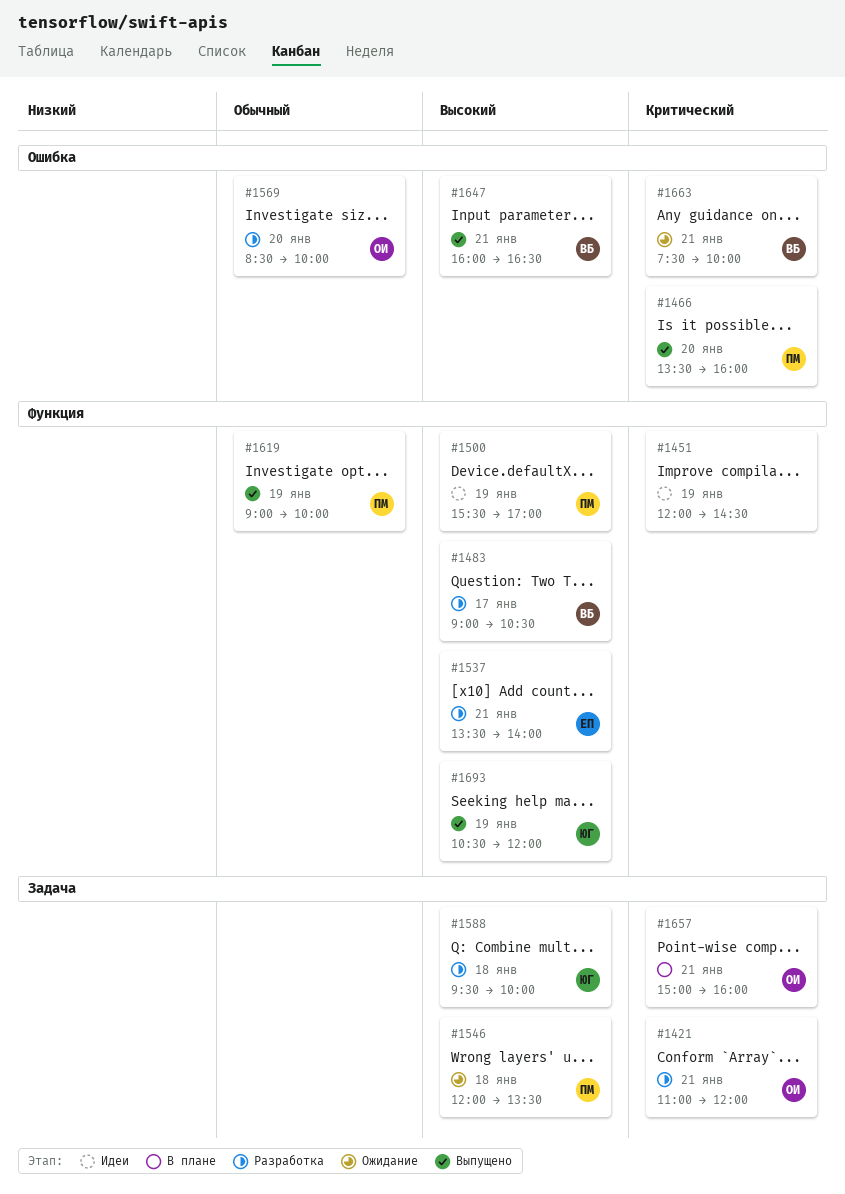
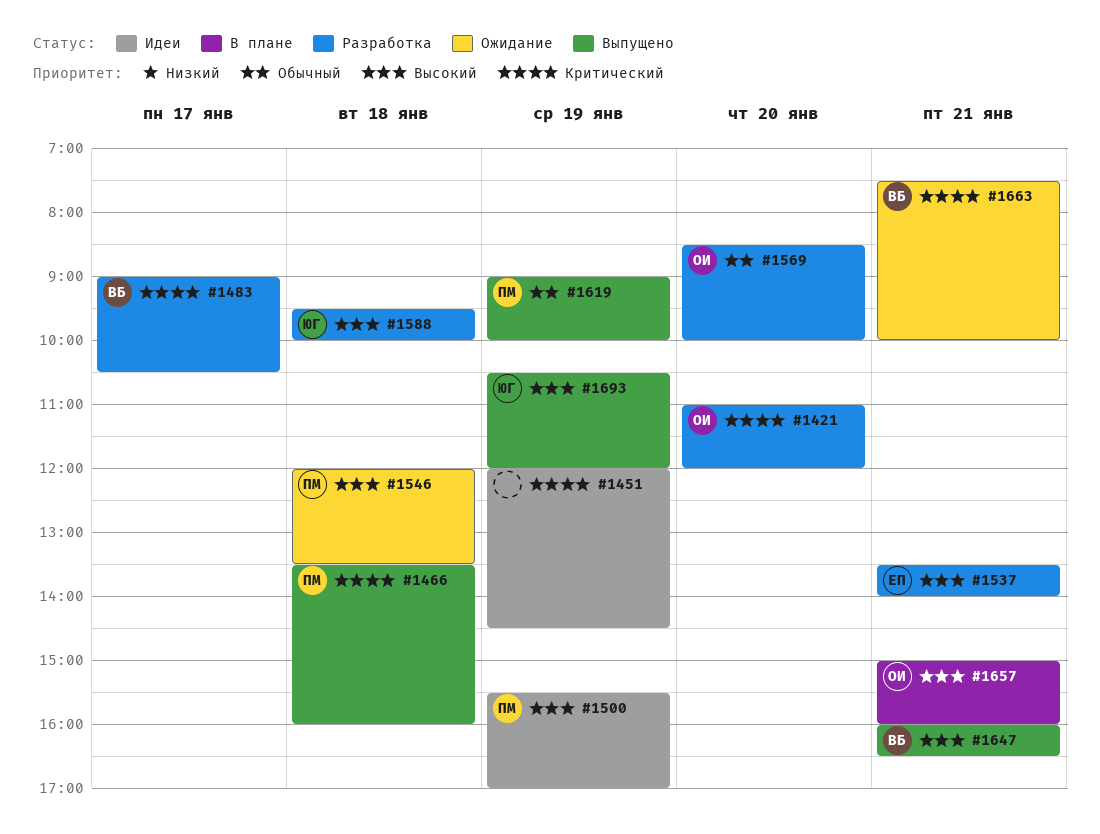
#1421, day: Jan 21 -> Jan 20
#1466, day: Jan 20 -> Jan 18
#1483, priority: Высокий -> Критический
#1657, priority: Критический -> Высокий

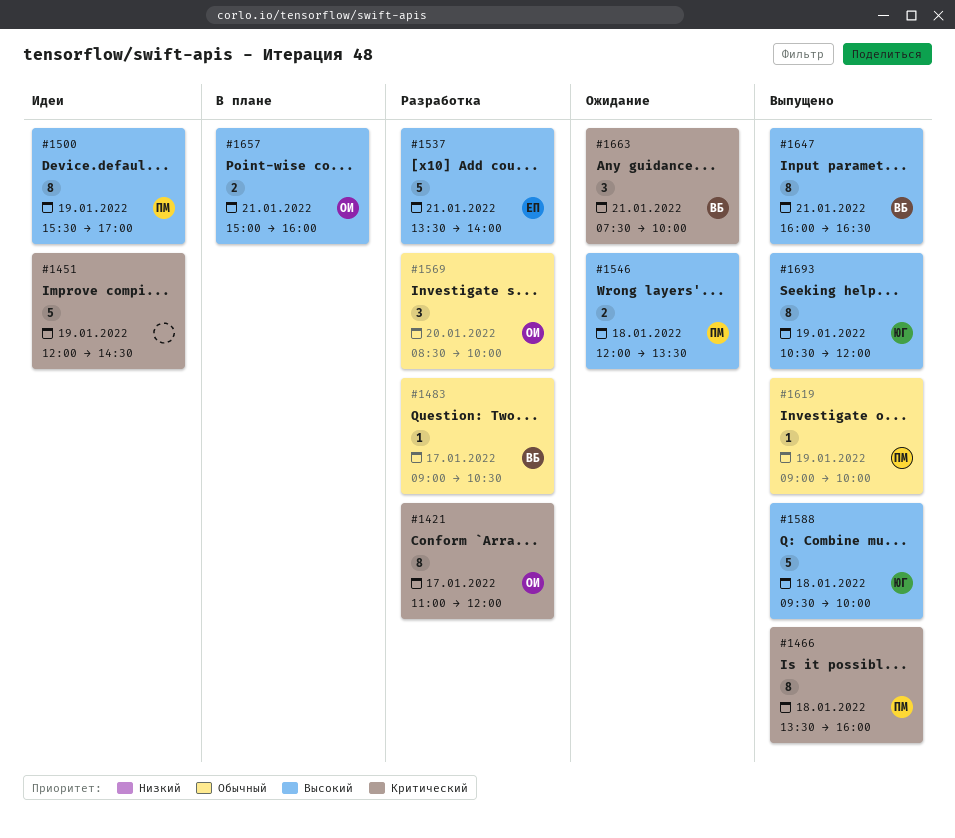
#1421, day: Jan 20 -> Jan 17
#1483, priority: Критический -> Обычный
#1588, status: Разработка -> Выпущено

